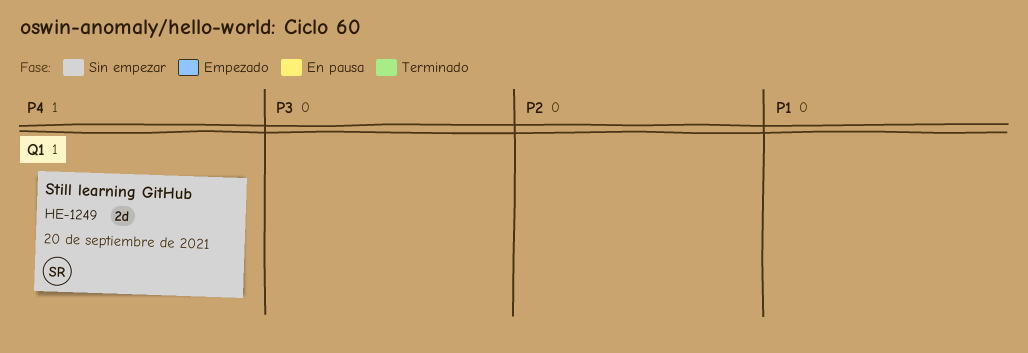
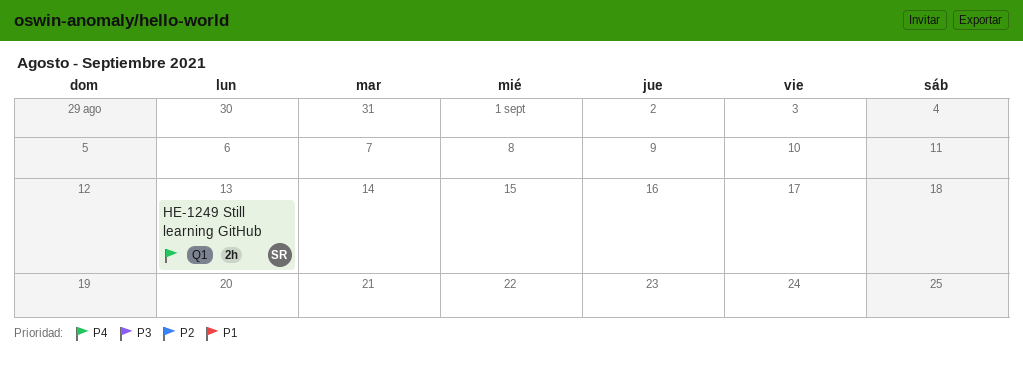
HE-1249, estimate: 2d -> 2h
HE-1249, due: Sep 20 -> Sep 13

